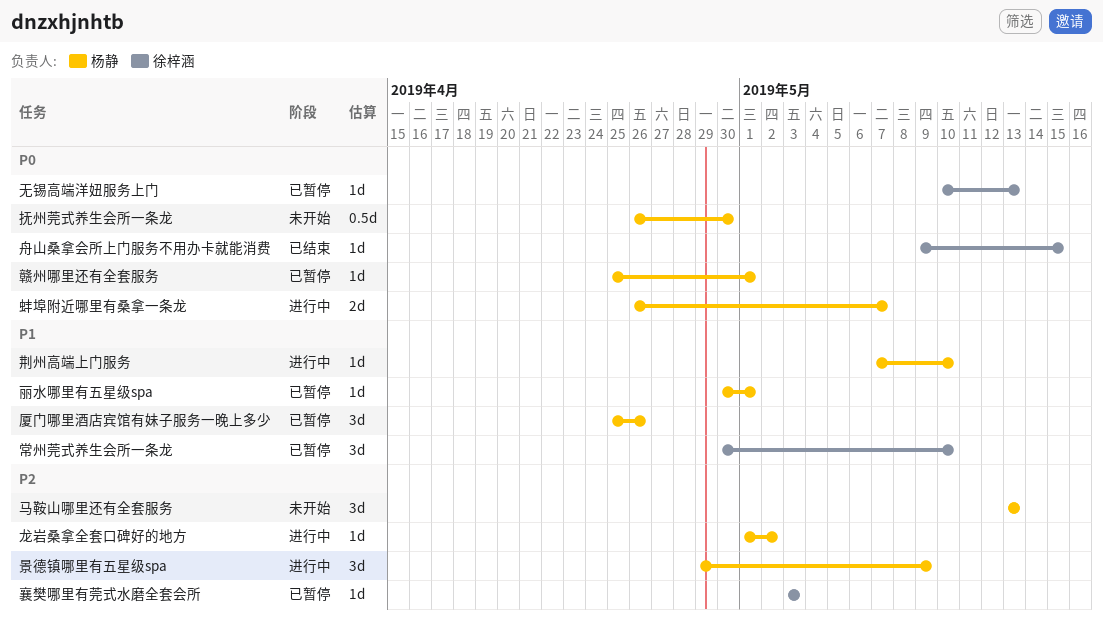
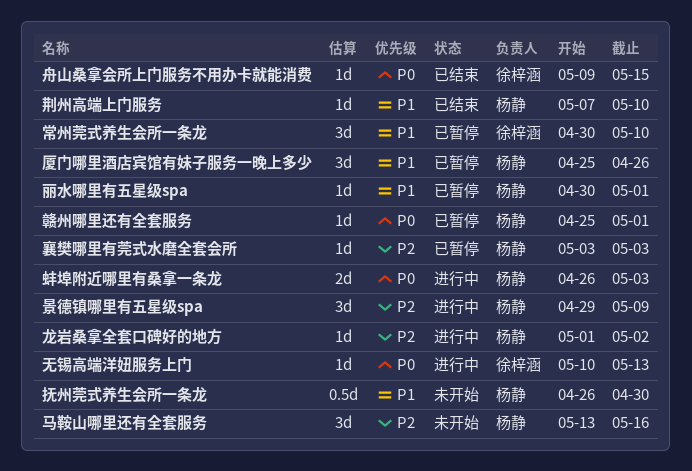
抚州莞式养生会所一条龙, priority: P0 -> P1
无锡高端洋妞服务上门, status: 已暂停 -> 进行中
荆州高端上门服务, status: 进行中 -> 已结束
蚌埠附近哪里有桑拿一条龙, due: May 7 -> May 3
襄樊哪里有莞式水磨全套会所, owner: 徐梓涵 -> 杨静
马鞍山哪里还有全套服务, due: May 13 -> May 16

